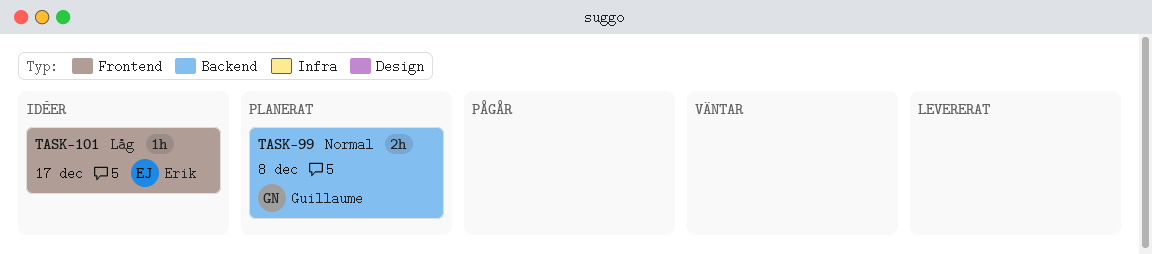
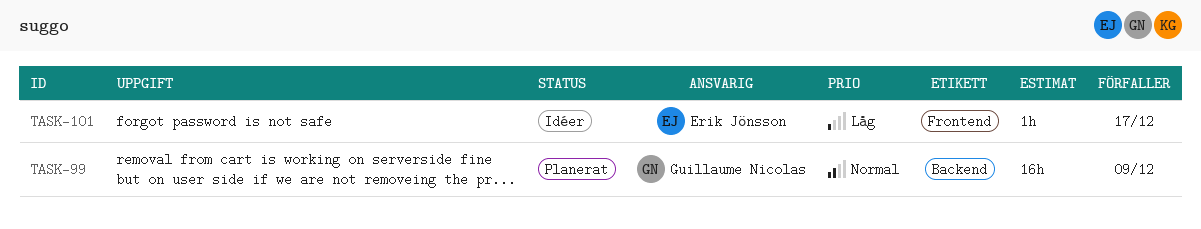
TASK-99, estimate: 2h -> 16h
TASK-99, due: Dec 8 -> Dec 9

